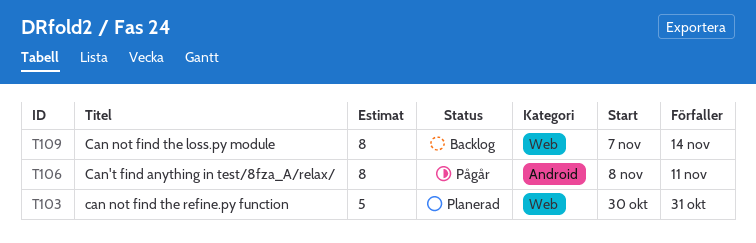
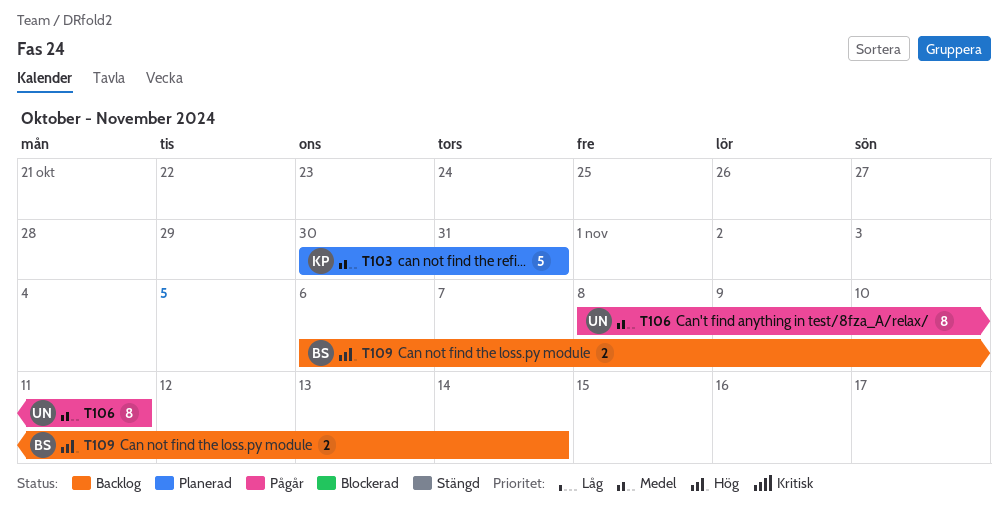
T109, estimate: 8 -> 2
T109, start: Nov 7 -> Nov 6

